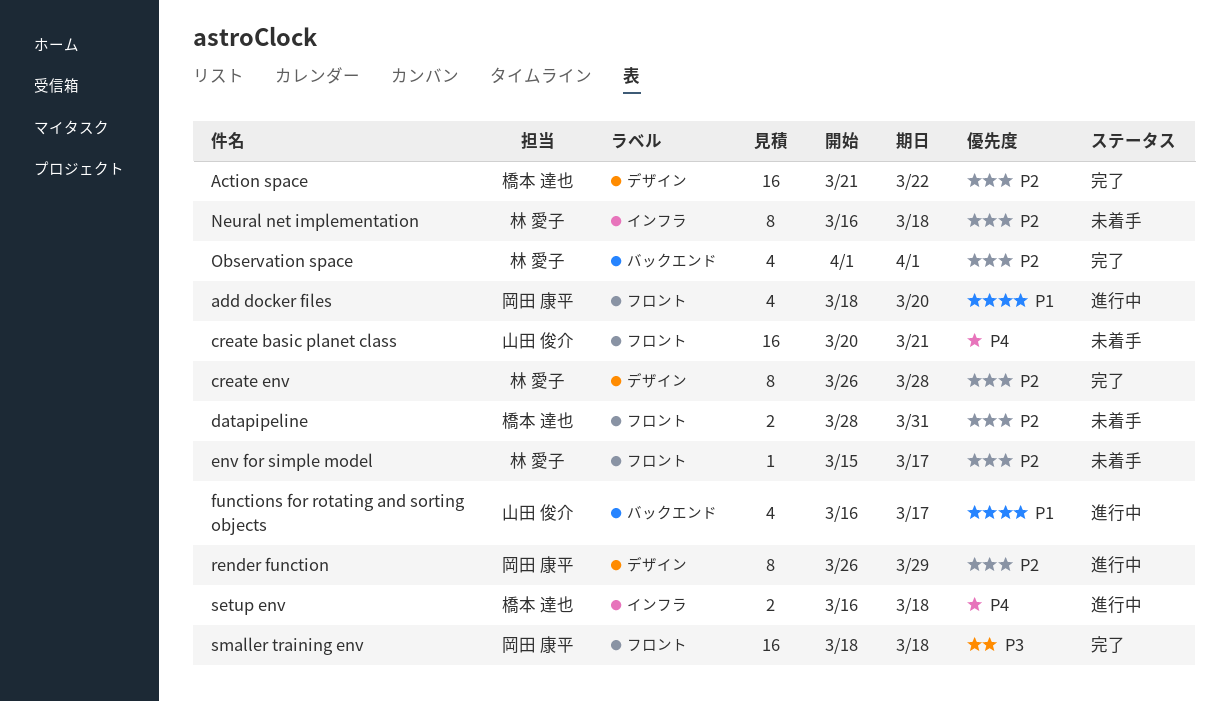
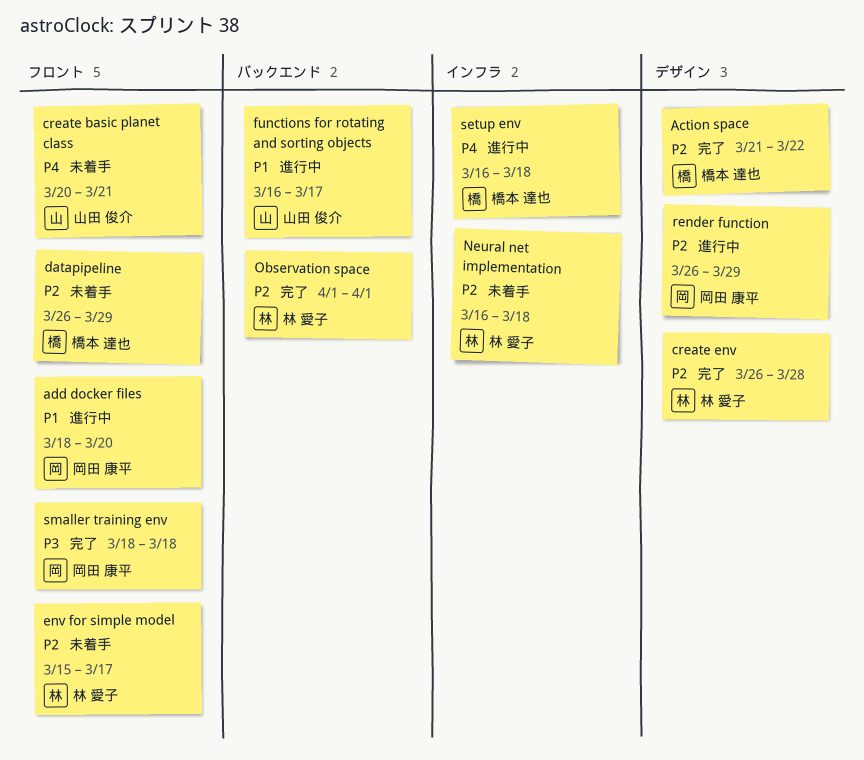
datapipeline, start: Mar 28 -> Mar 26
datapipeline, due: Mar 31 -> Mar 29

